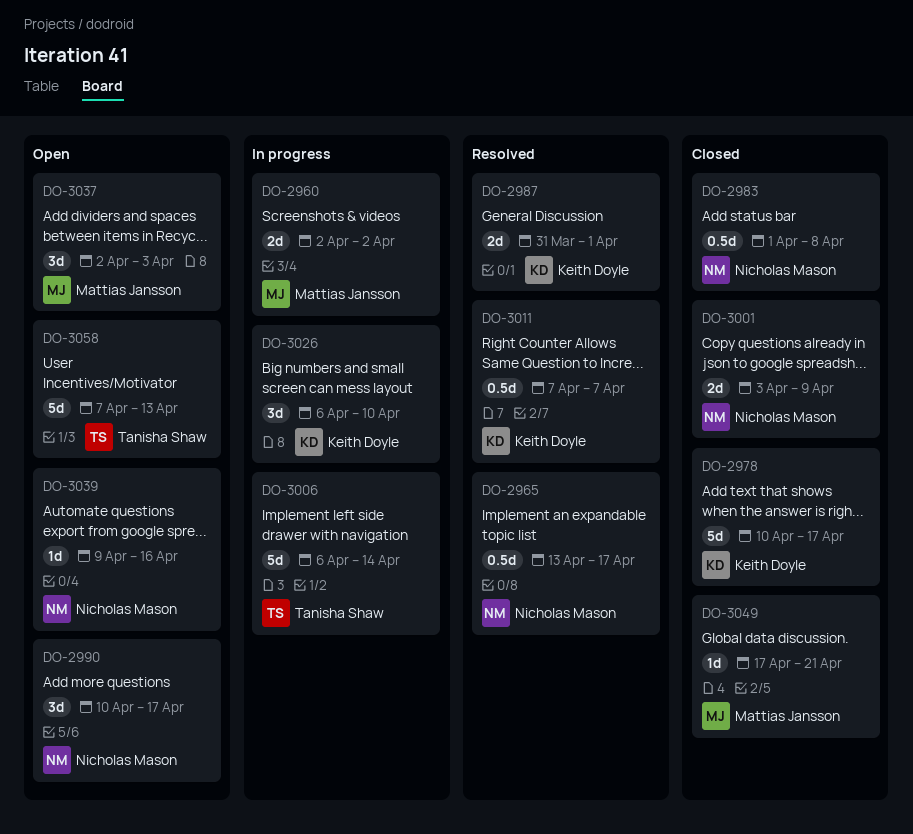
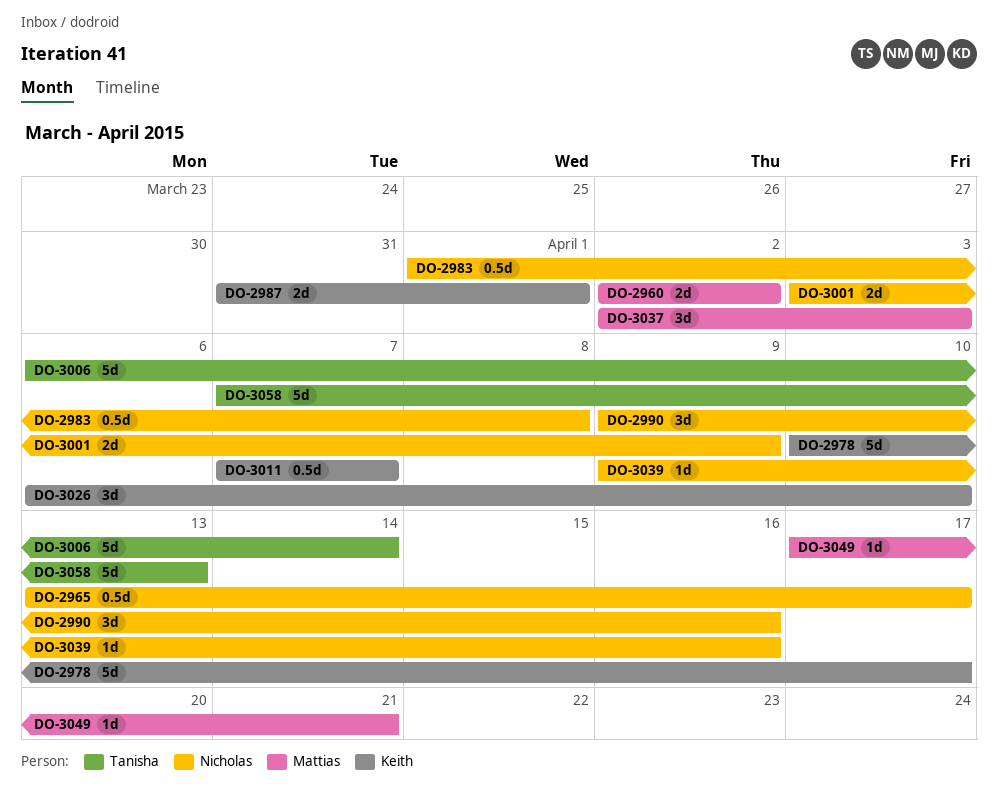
DO-2990, start: Apr 10 -> Apr 9
DO-2990, due: Apr 17 -> Apr 16

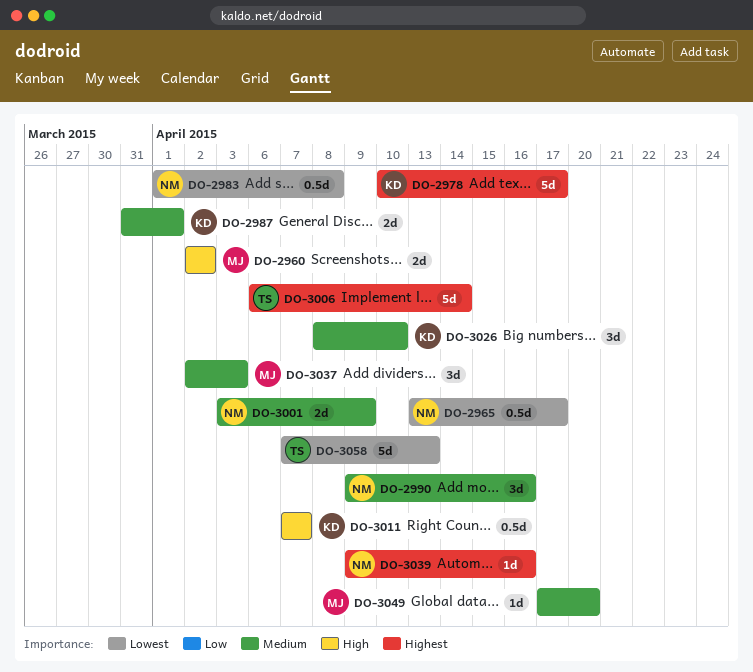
DO-3026, start: Apr 6 -> Apr 8
DO-3049, due: Apr 21 -> Apr 20

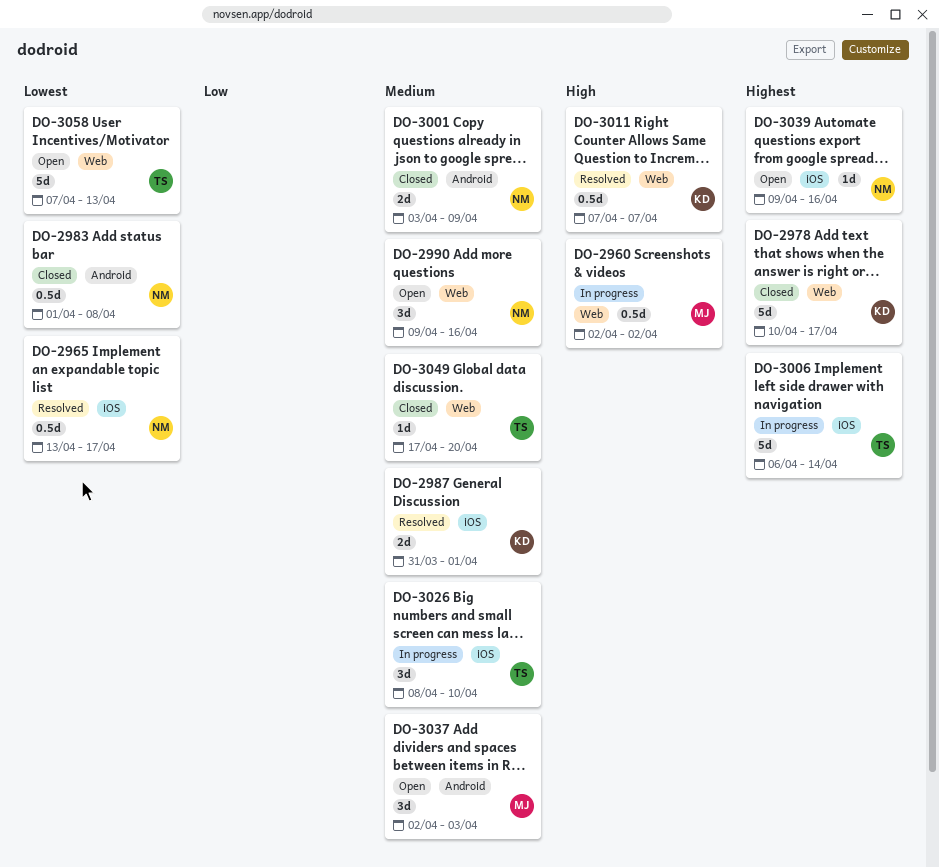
DO-2960, estimate: 2d -> 0.5d
DO-3026, owner: KD -> TS
DO-3049, owner: MJ -> TS

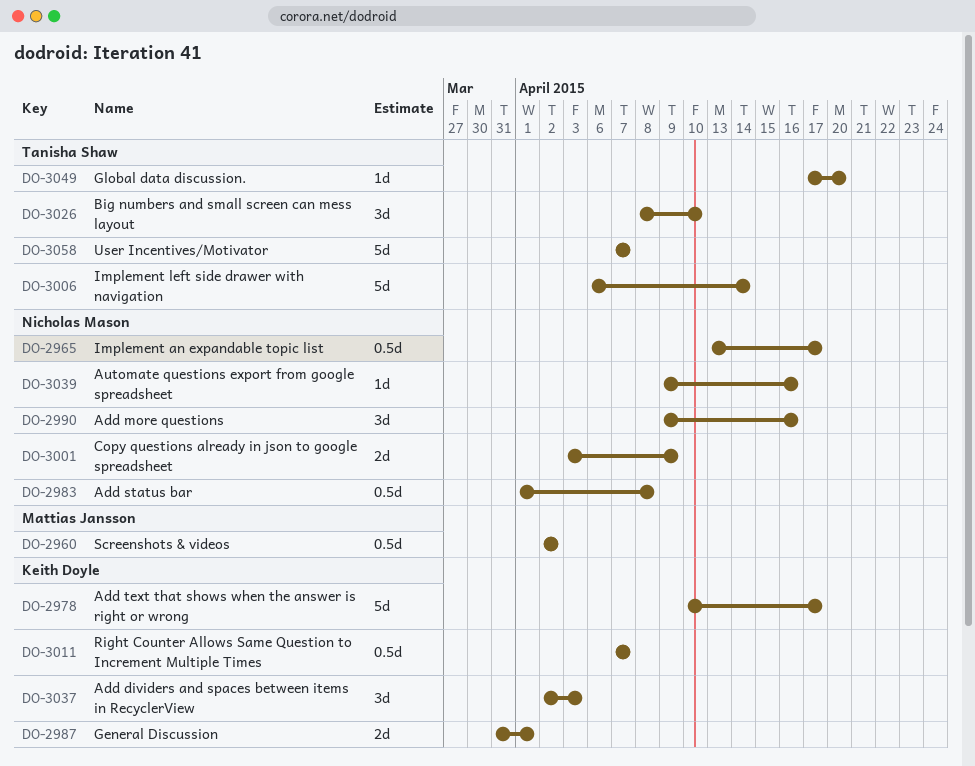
DO-3037, owner: Mattias Jansson -> Keith Doyle
DO-3058, due: Apr 13 -> Apr 7

